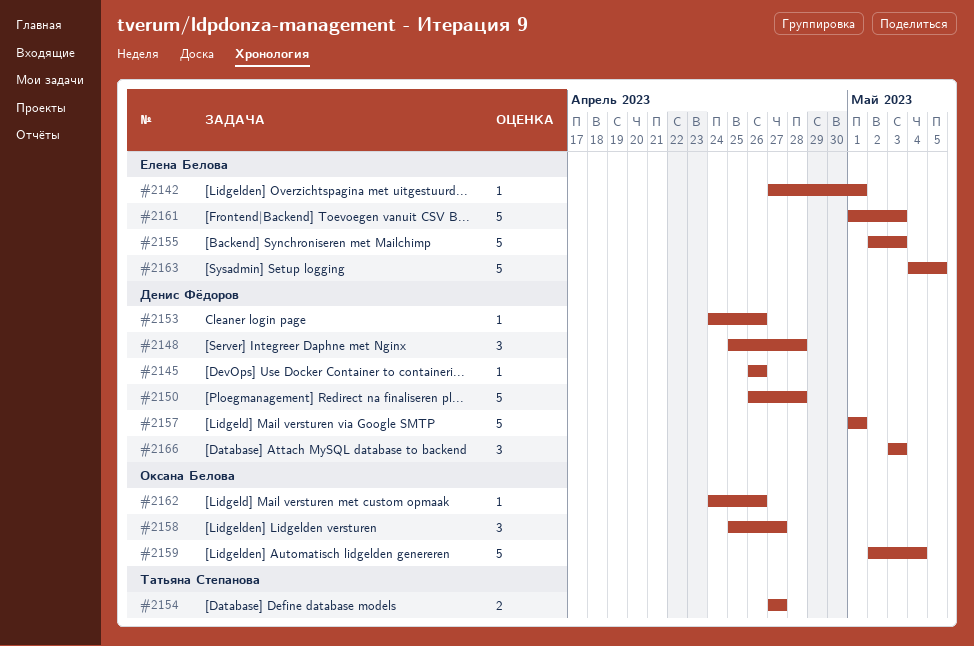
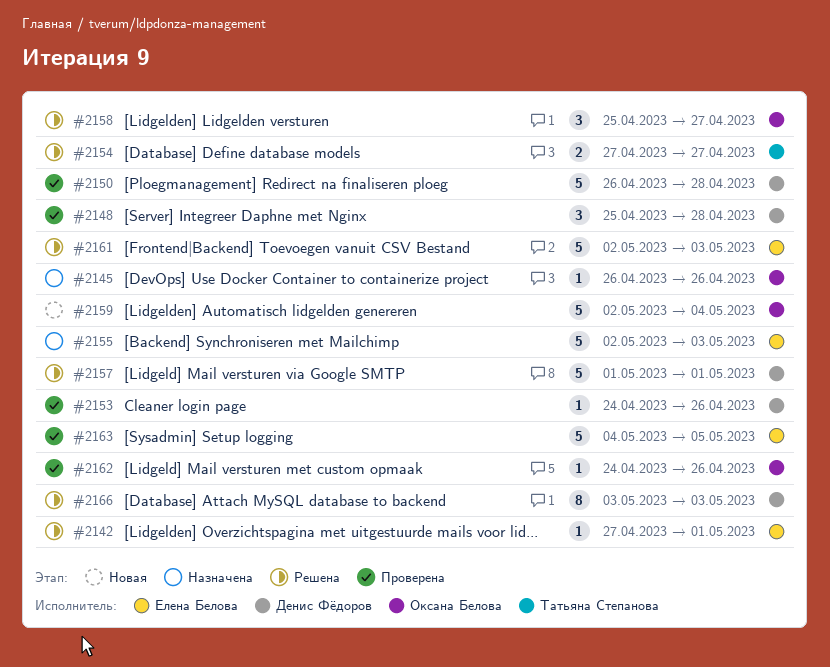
#2145, owner: Денис Фёдоров -> Оксана Белова
#2161, start: May 1 -> May 2
#2166, estimate: 3 -> 8

